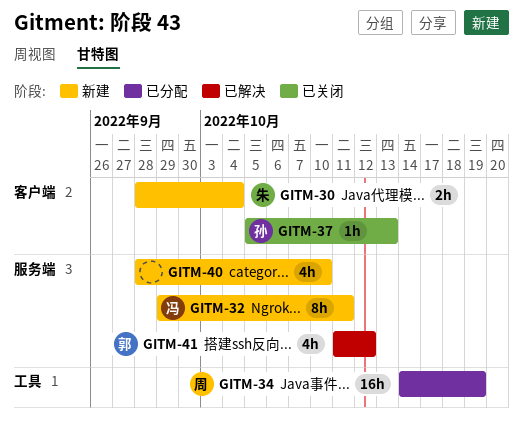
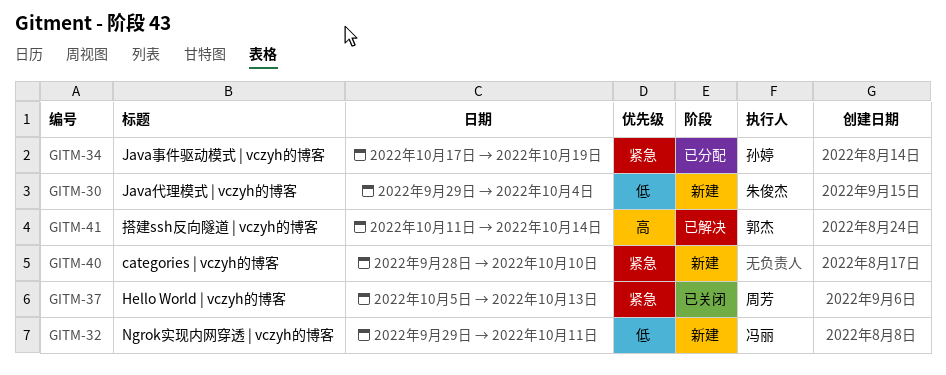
GITM-30, start: Sep 28 -> Sep 29
GITM-34, owner: 周芳 -> 孙婷
GITM-34, start: Oct 14 -> Oct 17
GITM-37, owner: 孙婷 -> 周芳
GITM-41, due: Oct 12 -> Oct 14

